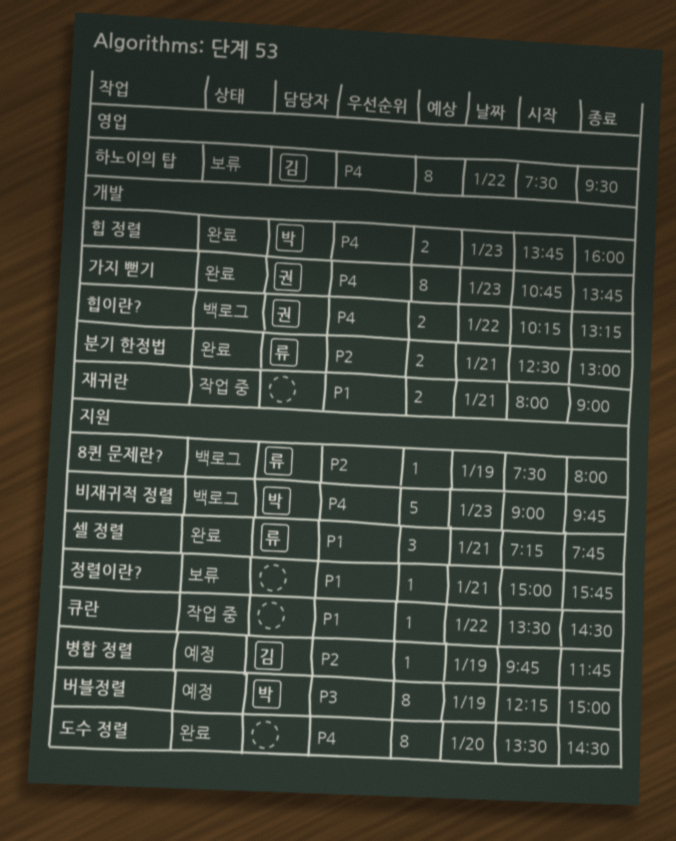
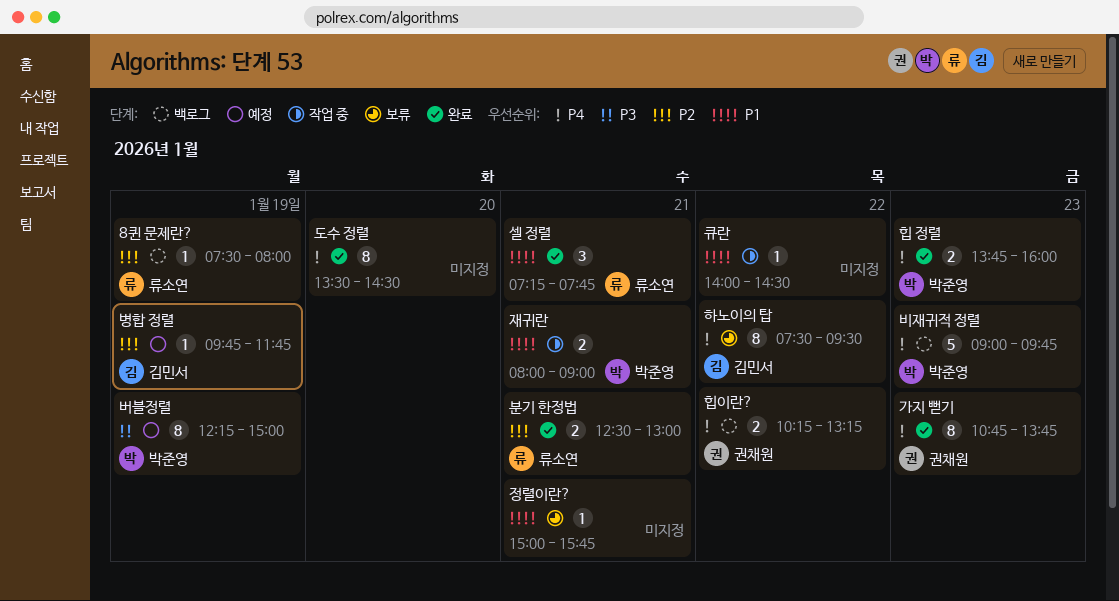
재귀란, owner: none -> 박준영
큐란, begins: 13:30 -> 14:00

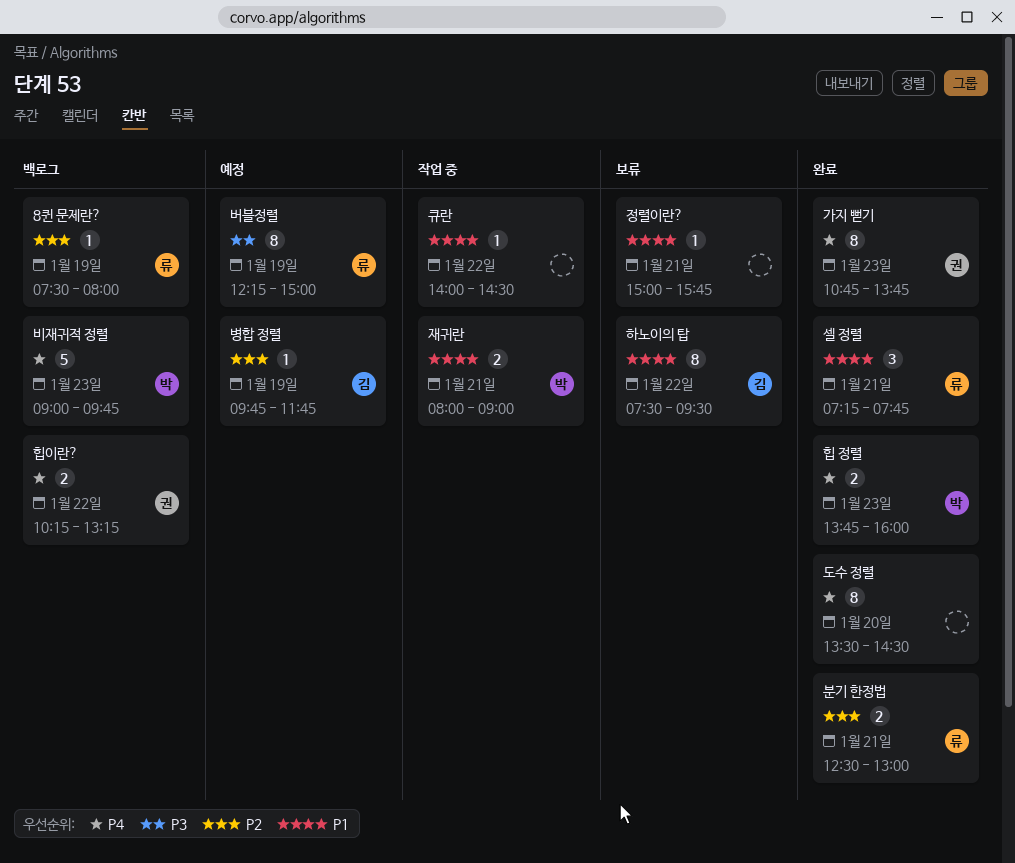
버블정렬, owner: 박준영 -> 류소연
하노이의 탑, priority: P4 -> P1

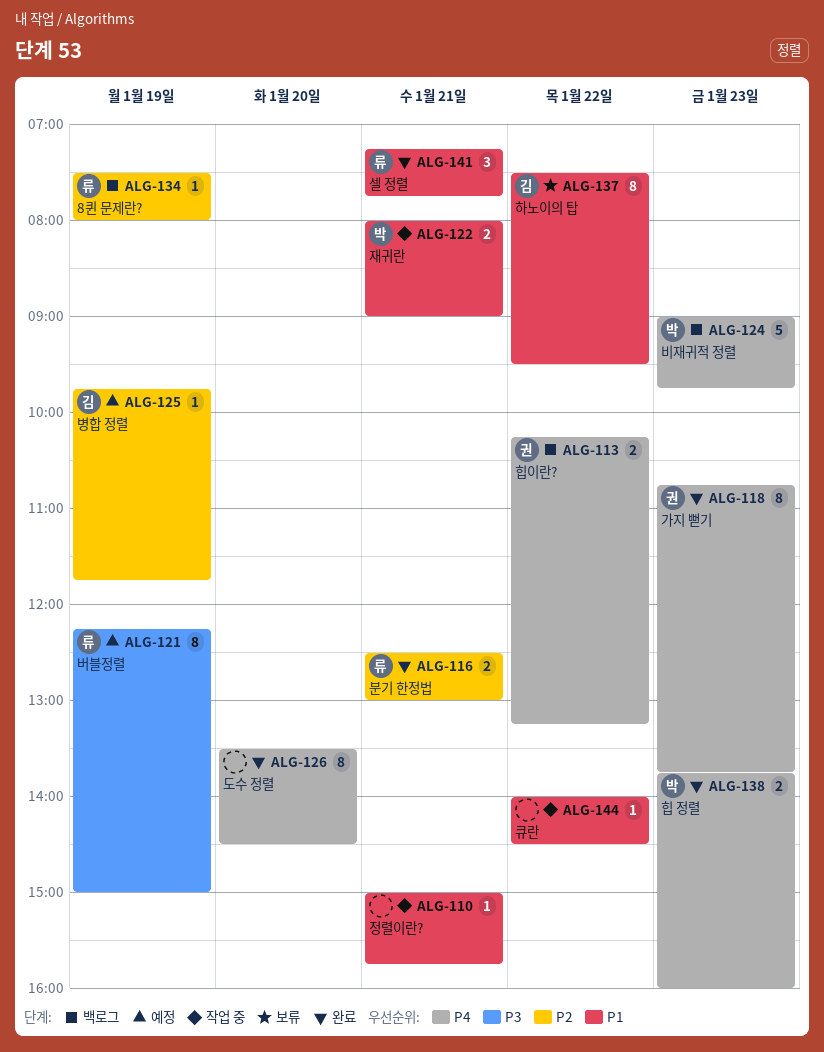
정렬이란?, status: 보류 -> 작업 중

